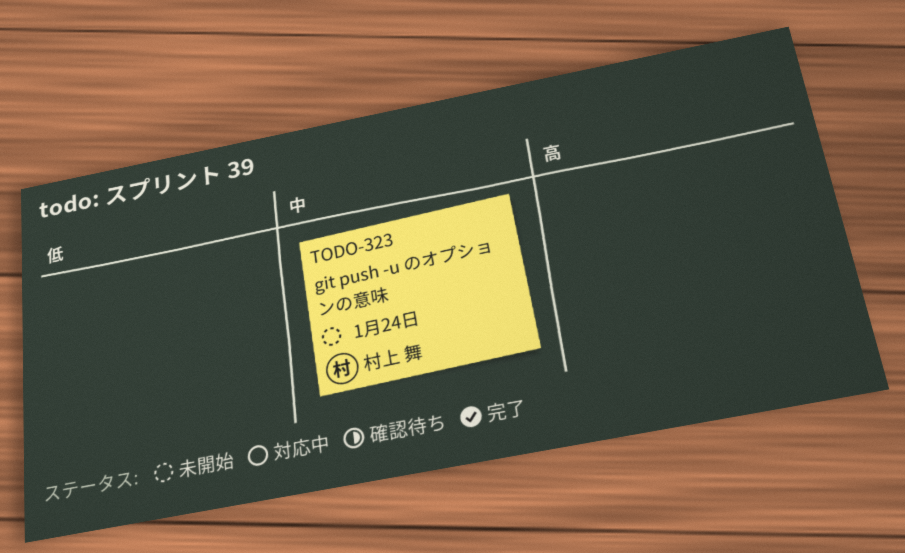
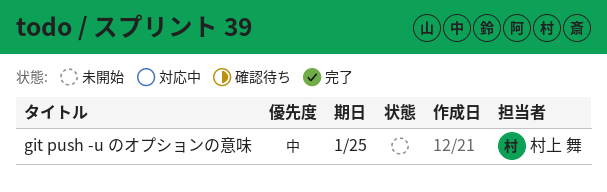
git push -u のオプションの意味, due: Jan 24 -> Jan 25

